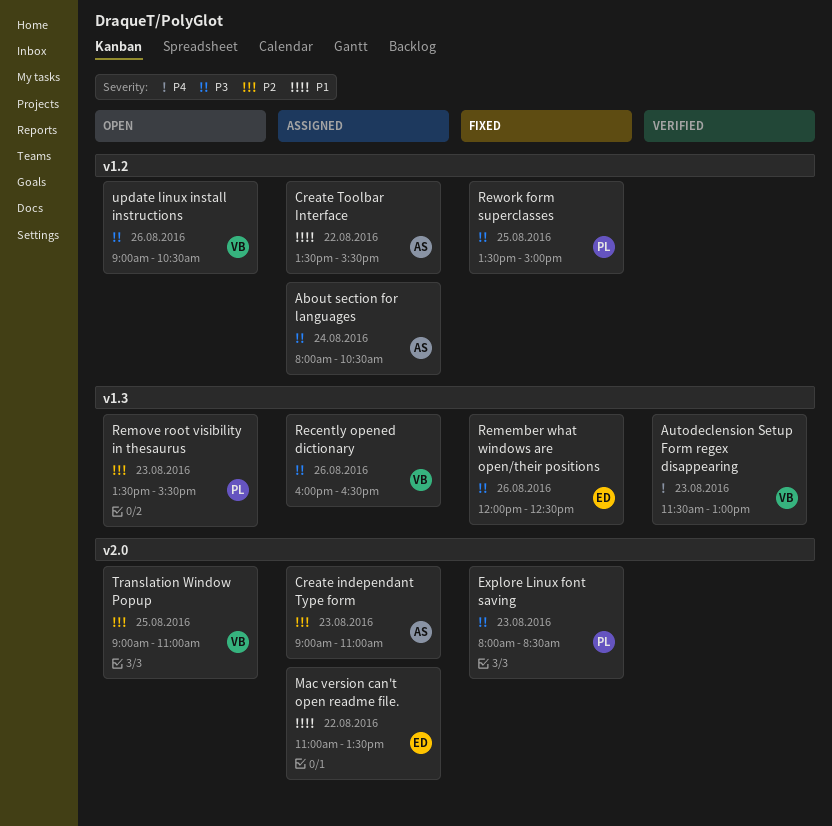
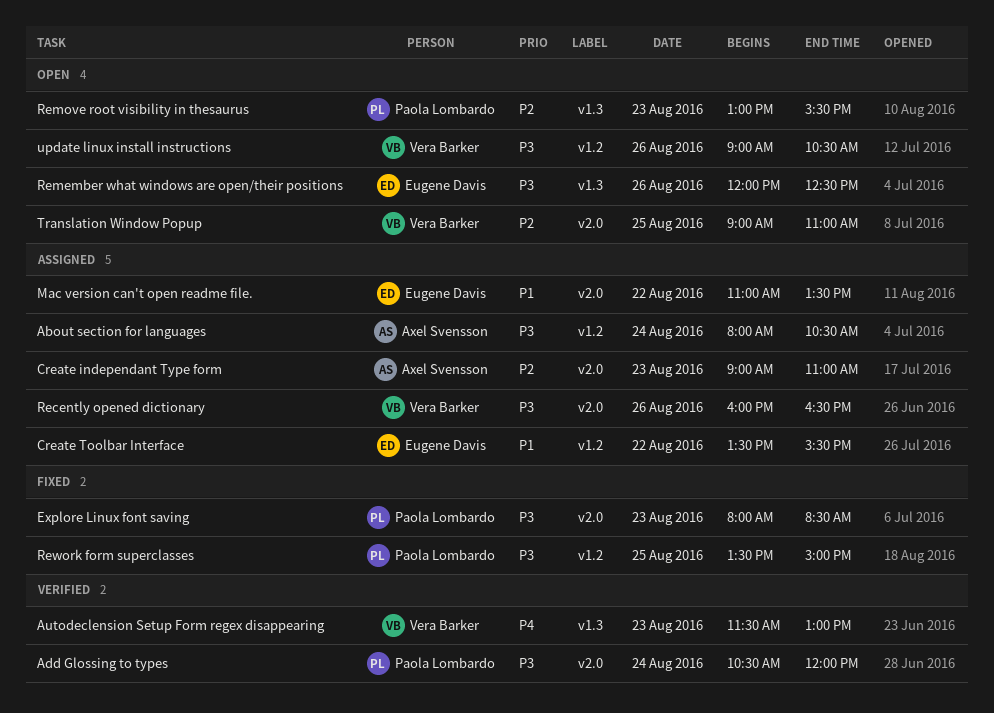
Add Glossing to types: none -> present
Create Toolbar Interface, owner: Axel Svensson -> Eugene Davis
Recently opened dictionary, label: v1.3 -> v2.0
Remember what windows are open/their positions, status: Fixed -> Open
Remove root visibility in thesaurus, begins: 13:30 -> 13:00

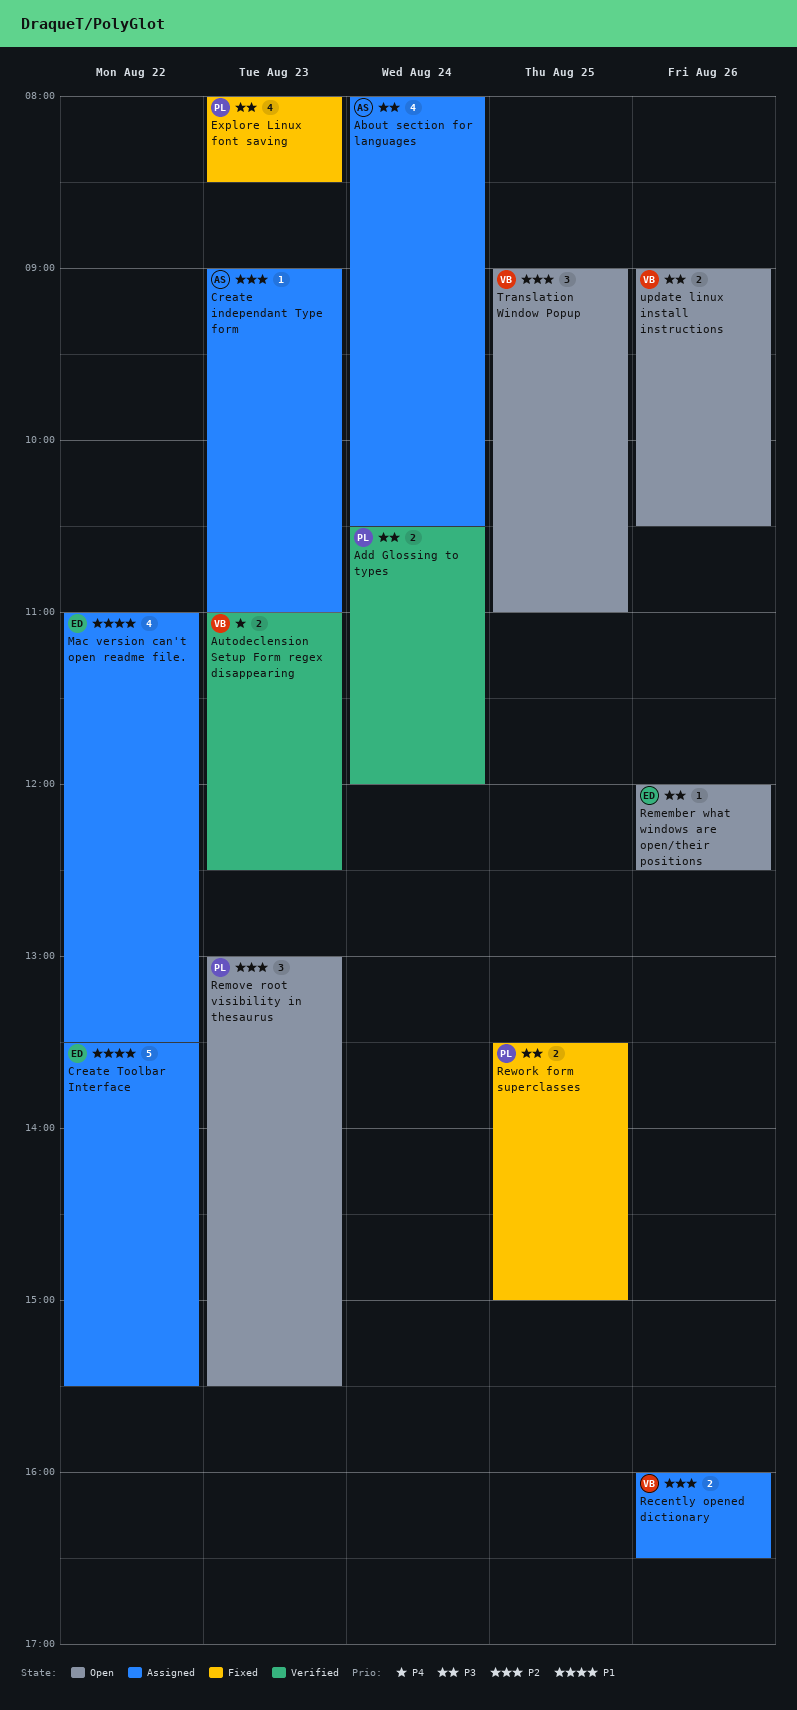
Autodeclension Setup Form regex disappearing, begins: 11:30 -> 11:00
Autodeclension Setup Form regex disappearing, ends: 13:00 -> 12:30
Recently opened dictionary, priority: P3 -> P2

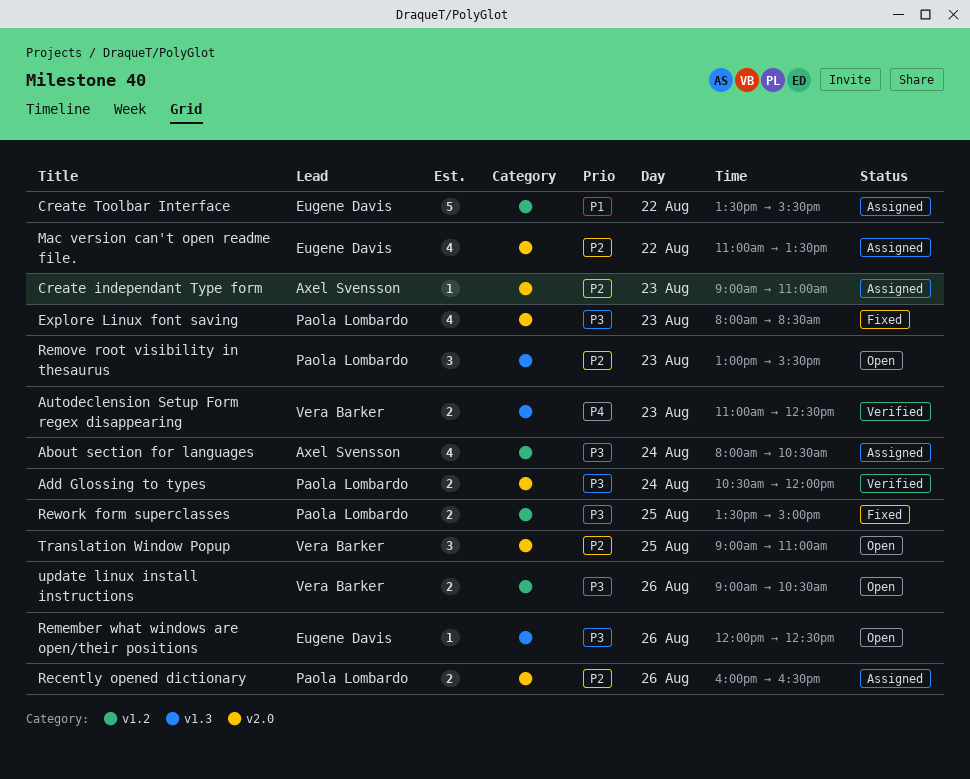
Mac version can't open readme file., priority: P1 -> P2
Recently opened dictionary, owner: Vera Barker -> Paola Lombardo

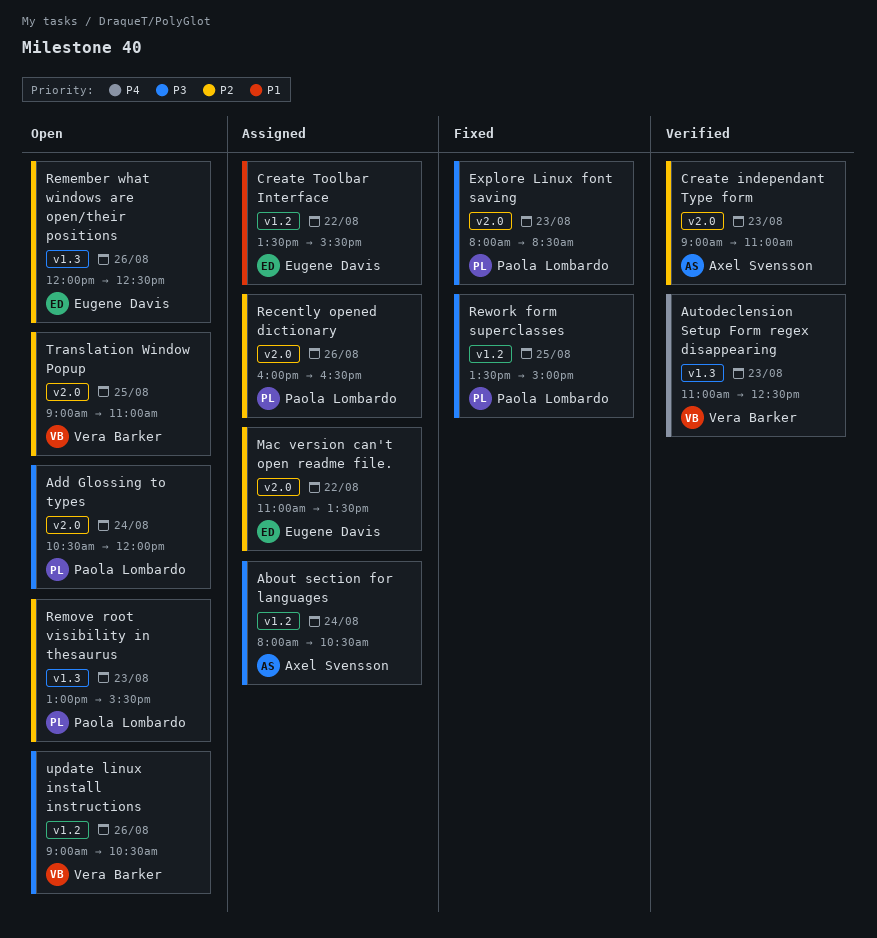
Add Glossing to types, status: Verified -> Open
Create independant Type form, status: Assigned -> Verified
Remember what windows are open/their positions, priority: P3 -> P2

